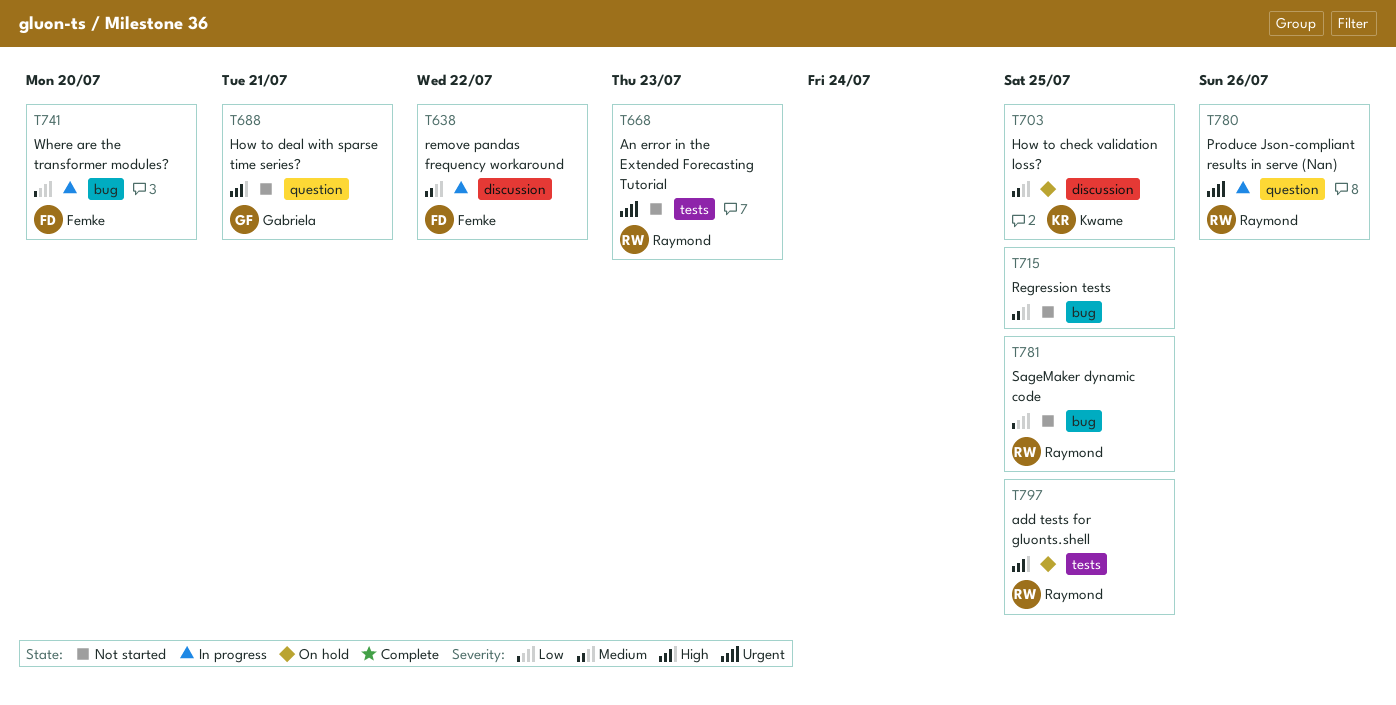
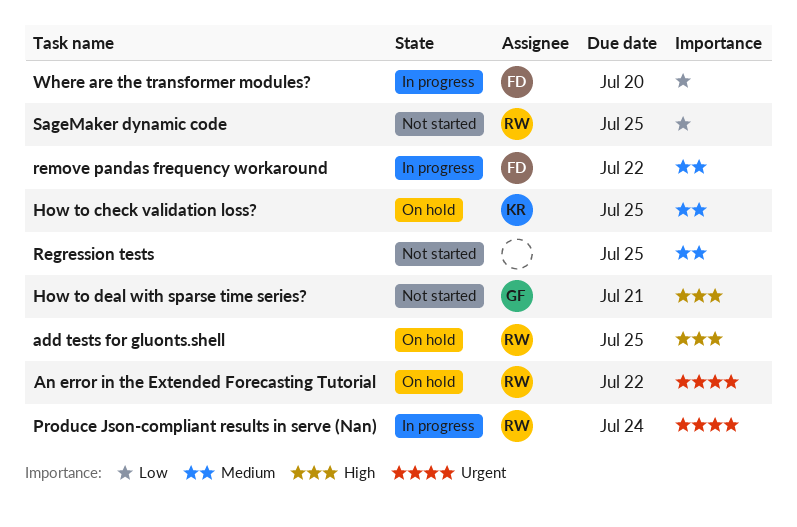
An error in the Extended Forecasting Tutorial, status: Not started -> On hold
An error in the Extended Forecasting Tutorial, due: Jul 23 -> Jul 22
Produce Json-compliant results in serve (Nan), due: Jul 26 -> Jul 24

